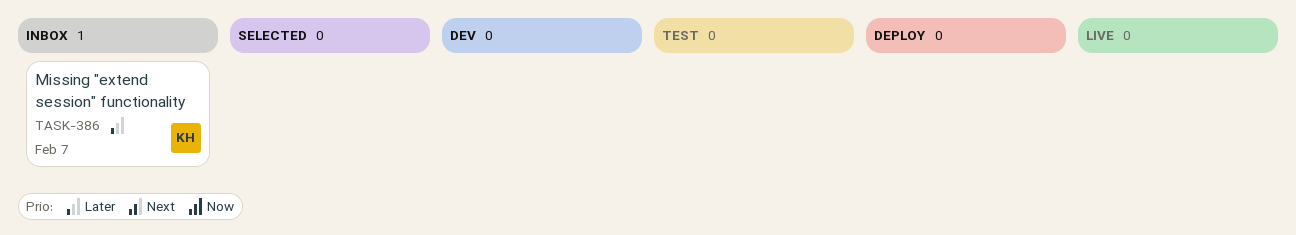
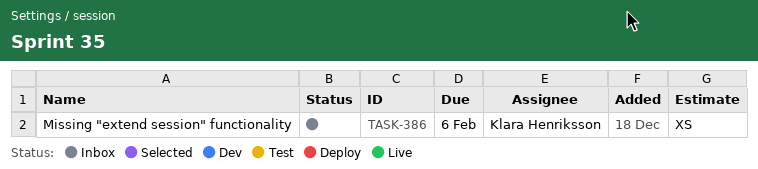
TASK-386, due: Feb 7 -> Feb 6

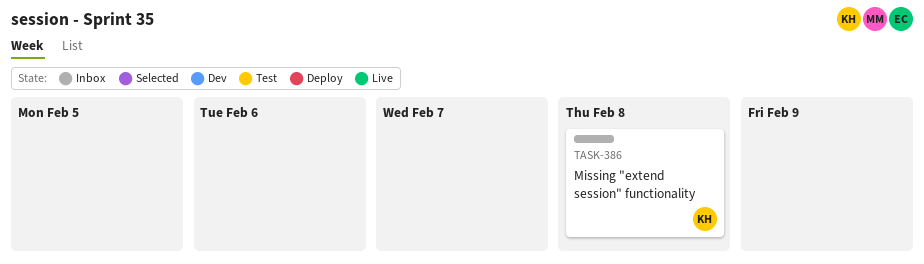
TASK-386, due: Feb 6 -> Feb 8

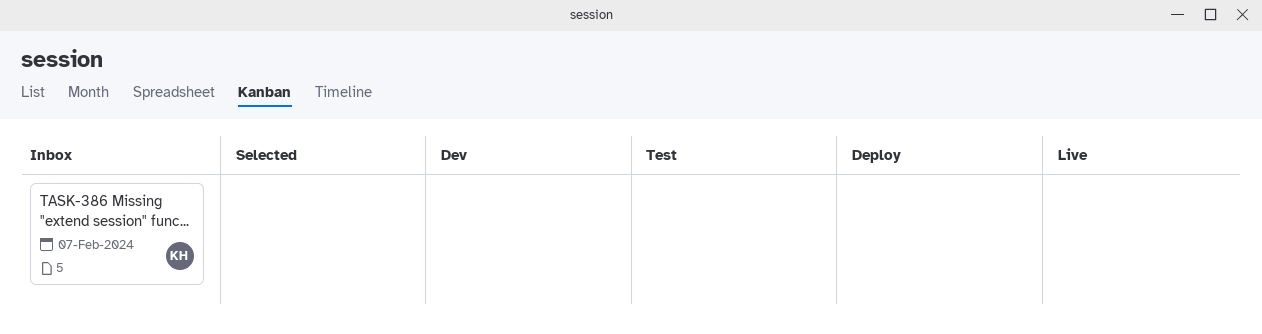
TASK-386, due: Feb 8 -> Feb 7

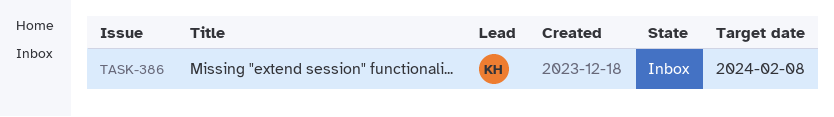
TASK-386, due: Feb 7 -> Feb 8

